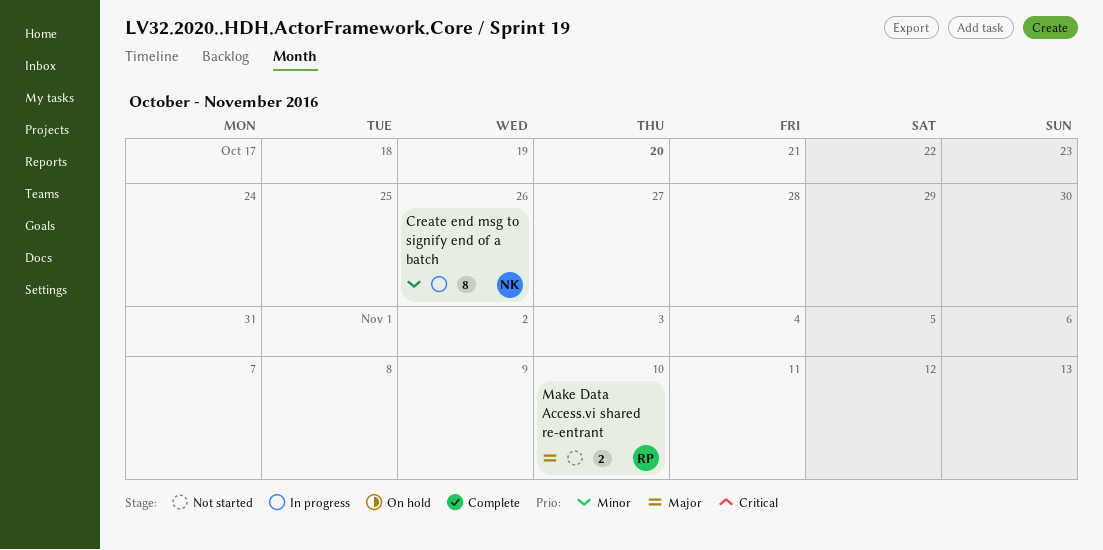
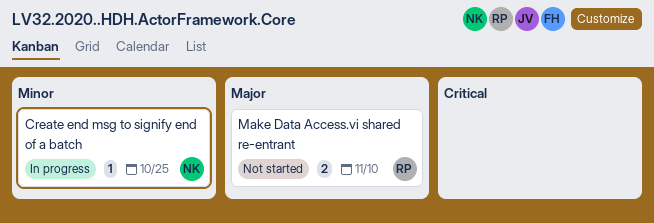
Create end msg to signify end of a batch, estimate: 8 -> 1
Create end msg to signify end of a batch, due: Oct 26 -> Oct 25

